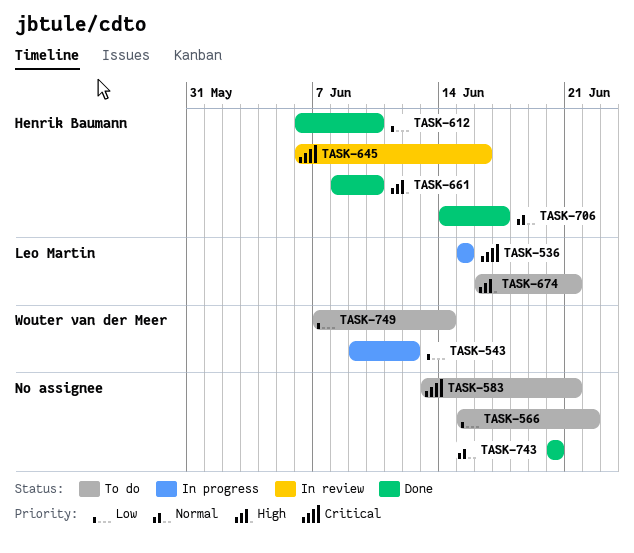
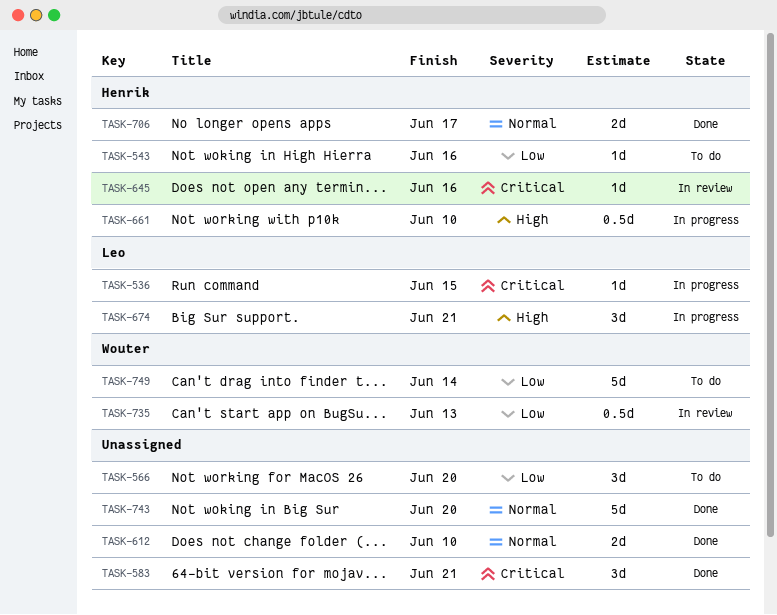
TASK-543, status: In progress -> To do
TASK-543, owner: Wouter van der Meer -> Henrik Baumann
TASK-543, due: Jun 12 -> Jun 16
TASK-566, due: Jun 22 -> Jun 20
TASK-583, status: To do -> Done
TASK-612, owner: Henrik Baumann -> none
TASK-612, priority: Low -> Normal
TASK-661, status: Done -> In progress
TASK-674, status: To do -> In progress
TASK-735: none -> present

